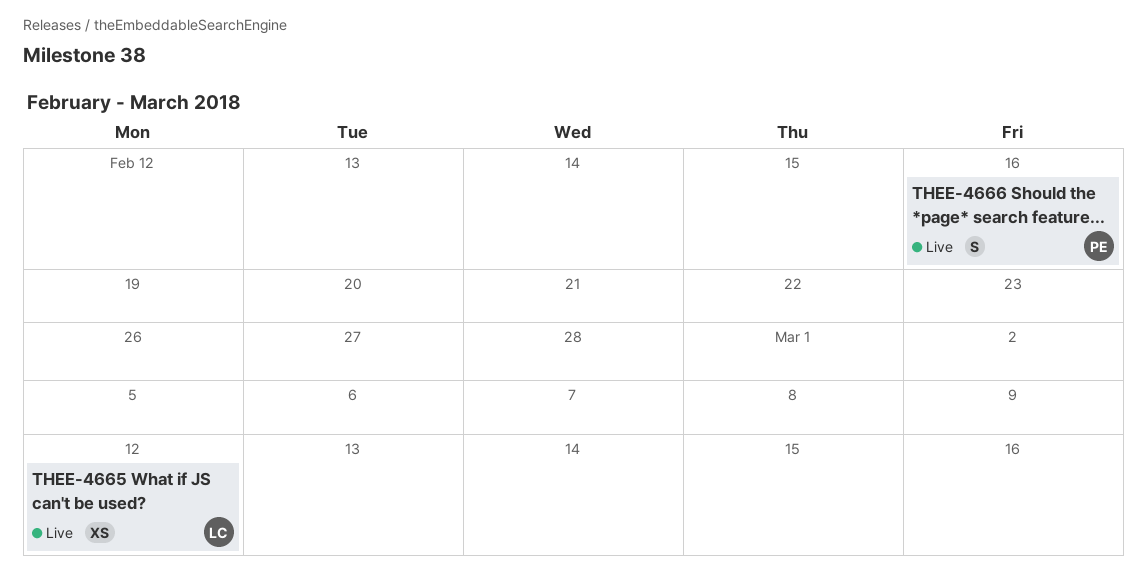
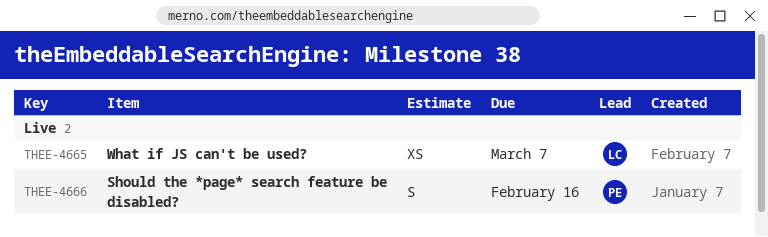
THEE-4665, due: Mar 12 -> Mar 7

